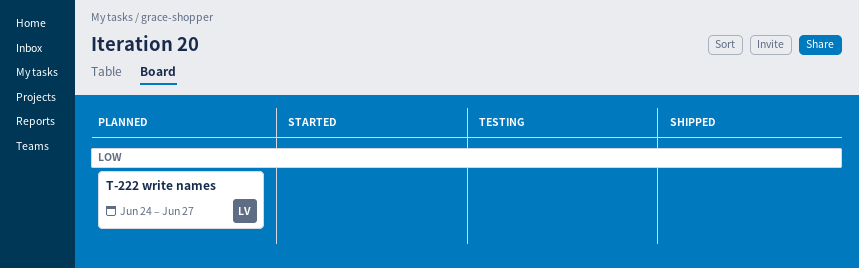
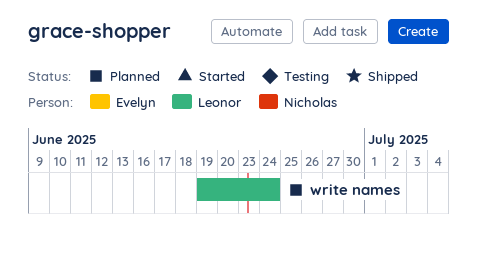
write names, start: Jun 24 -> Jun 19
write names, due: Jun 27 -> Jun 24

